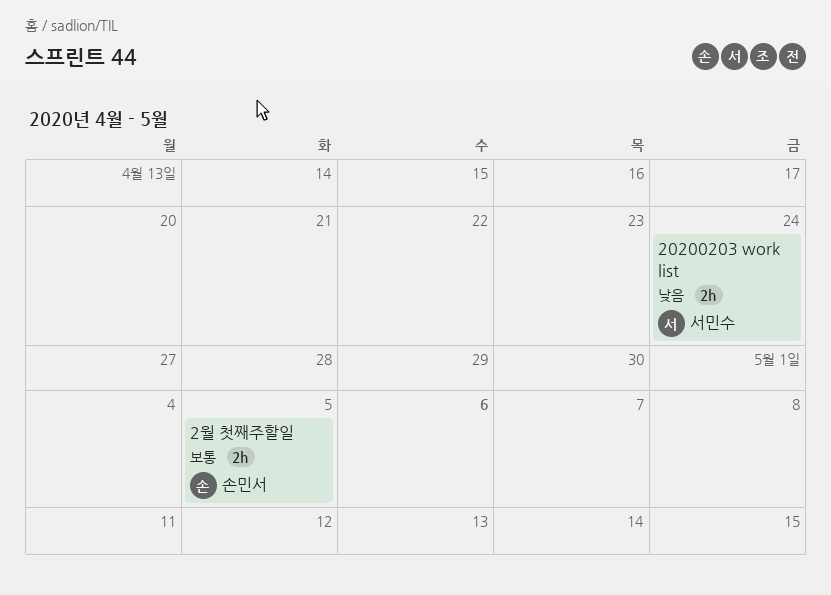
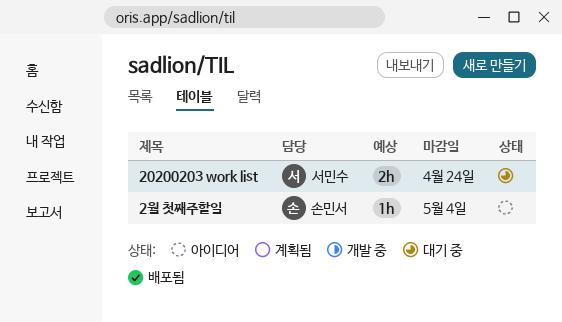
2월 첫째주할일, estimate: 2h -> 1h
2월 첫째주할일, due: May 5 -> May 4

